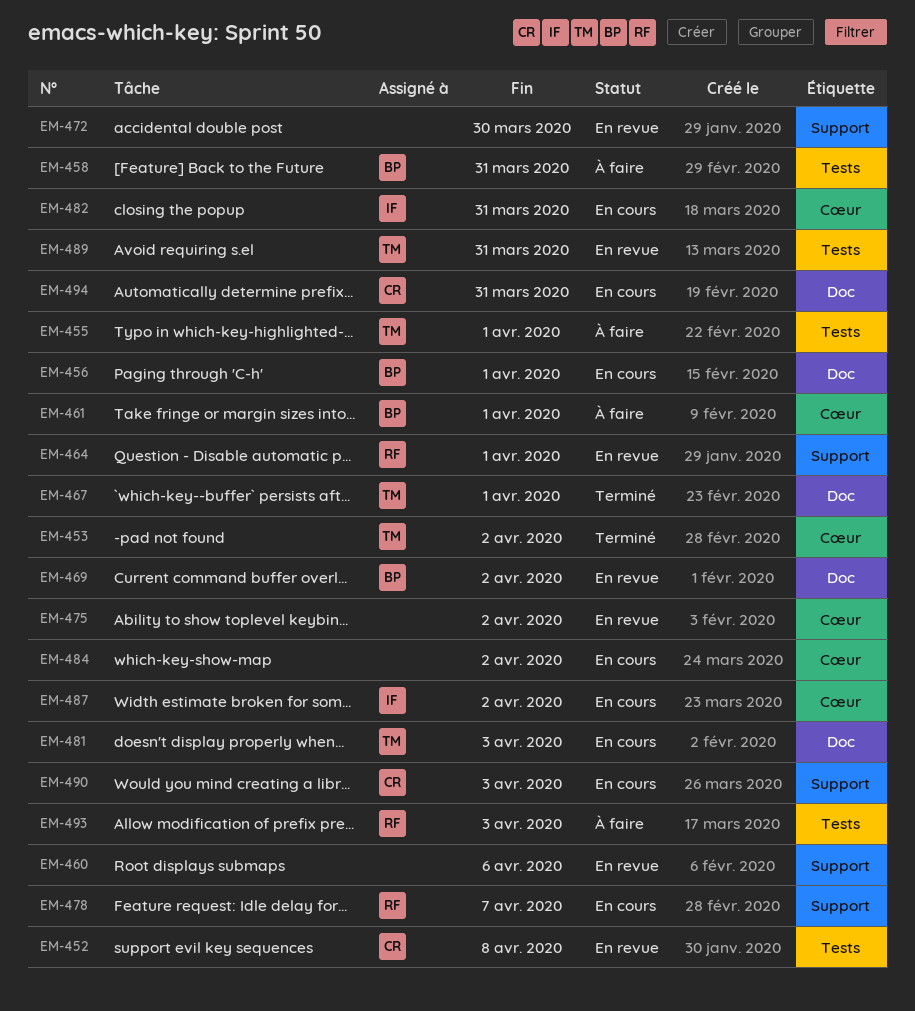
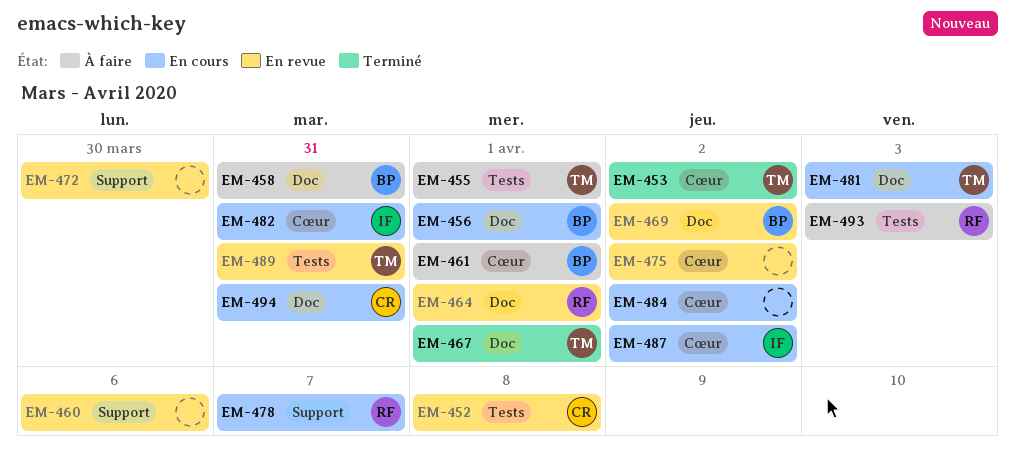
EM-458, label: Tests -> Doc
EM-464, label: Support -> Doc
EM-490: present -> none

